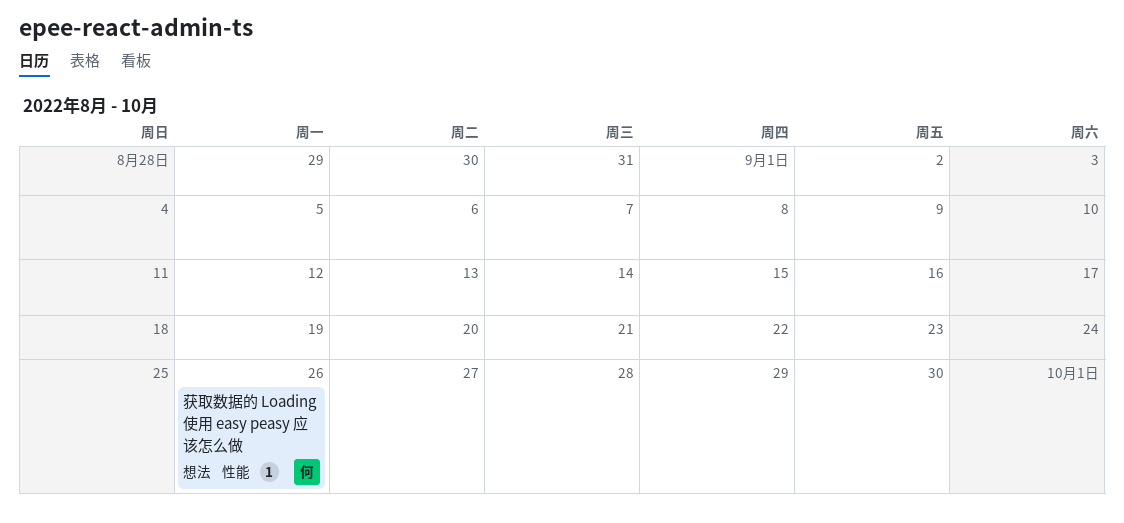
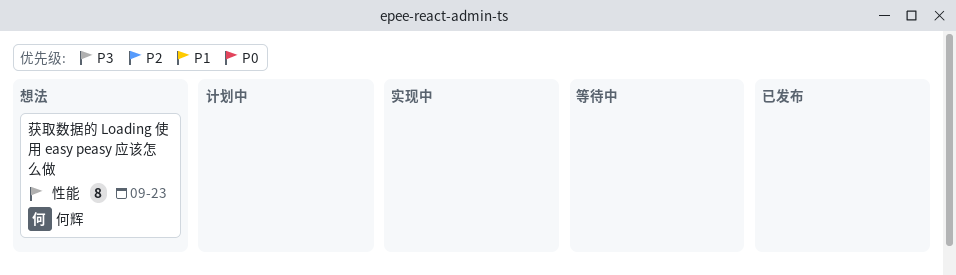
获取数据的 Loading 使用 easy peasy 应该怎么做, estimate: 1 -> 8
获取数据的 Loading 使用 easy peasy 应该怎么做, due: Sep 26 -> Sep 23

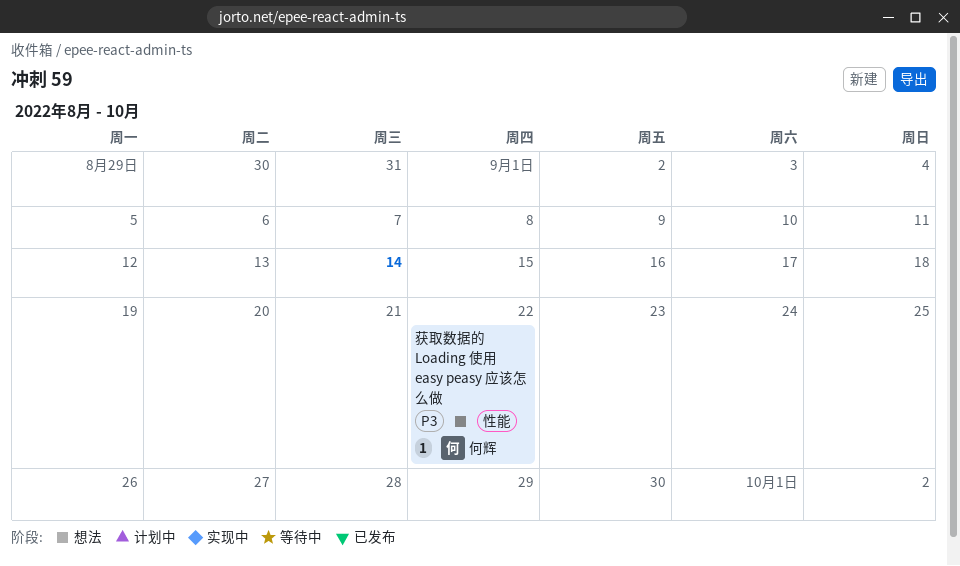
获取数据的 Loading 使用 easy peasy 应该怎么做, estimate: 8 -> 1
获取数据的 Loading 使用 easy peasy 应该怎么做, due: Sep 23 -> Sep 22

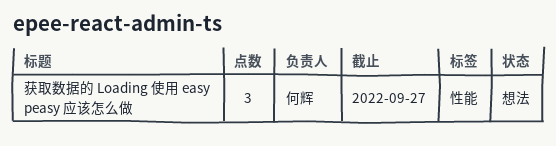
获取数据的 Loading 使用 easy peasy 应该怎么做, estimate: 1 -> 3
获取数据的 Loading 使用 easy peasy 应该怎么做, due: Sep 22 -> Sep 27

